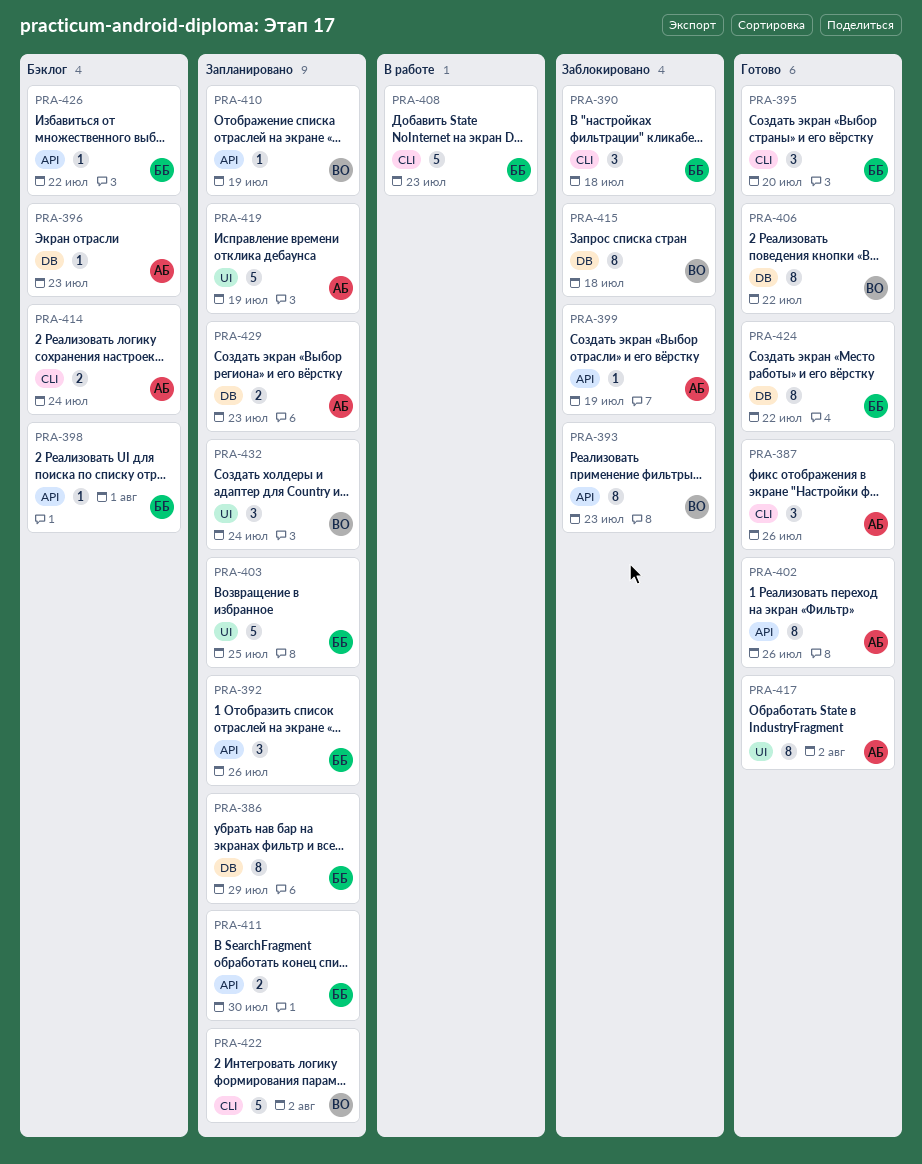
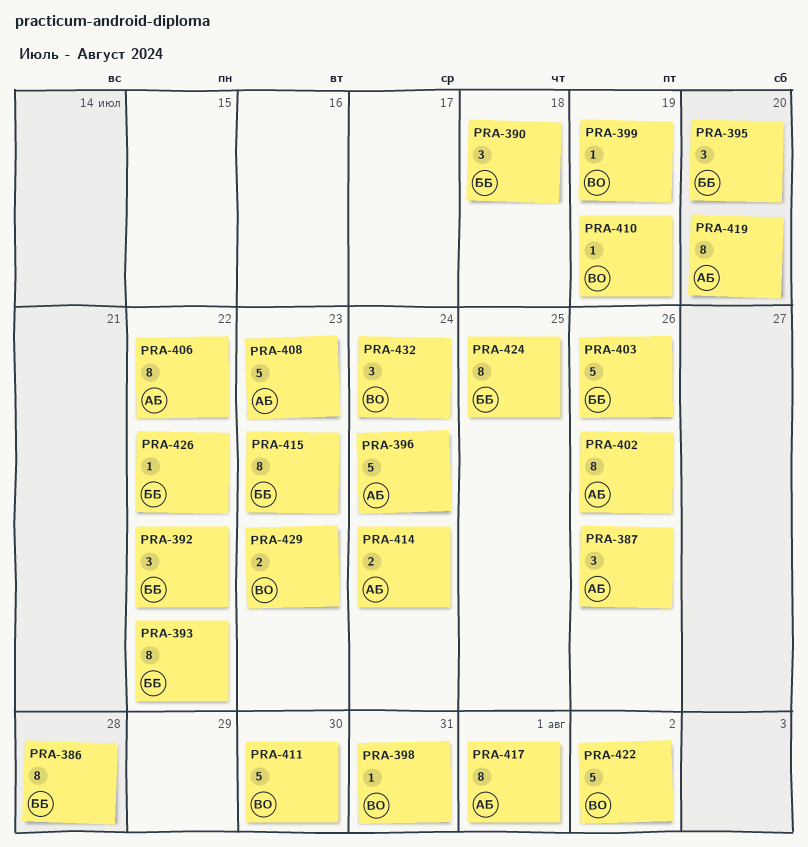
PRA-386, due: Jul 29 -> Jul 28
PRA-392, due: Jul 26 -> Jul 22
PRA-393, owner: ВО -> ББ
PRA-393, due: Jul 23 -> Jul 22
PRA-396, estimate: 1 -> 5
PRA-396, due: Jul 23 -> Jul 24
PRA-398, owner: ББ -> ВО
PRA-398, due: Aug 1 -> Jul 31
PRA-399, owner: АБ -> ВО
PRA-403, due: Jul 25 -> Jul 26
PRA-406, owner: ВО -> АБ
PRA-408, owner: ББ -> АБ
PRA-411, owner: ББ -> ВО
PRA-411, estimate: 2 -> 5
PRA-415, owner: ВО -> ББ
PRA-415, due: Jul 18 -> Jul 23
PRA-417, due: Aug 2 -> Aug 1
PRA-419, estimate: 5 -> 8
PRA-419, due: Jul 19 -> Jul 20
PRA-424, due: Jul 22 -> Jul 25
PRA-429, owner: АБ -> ВО

